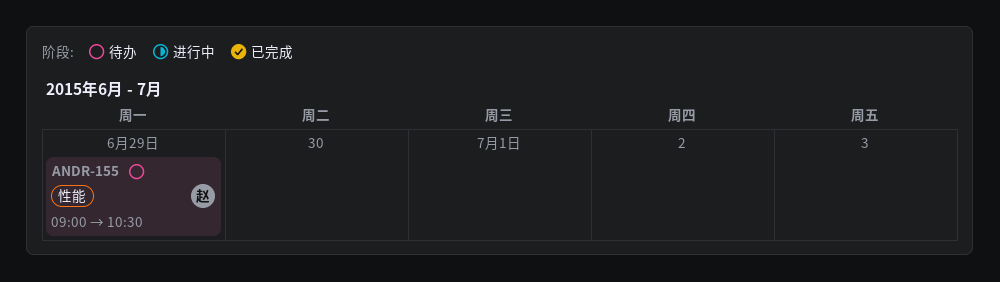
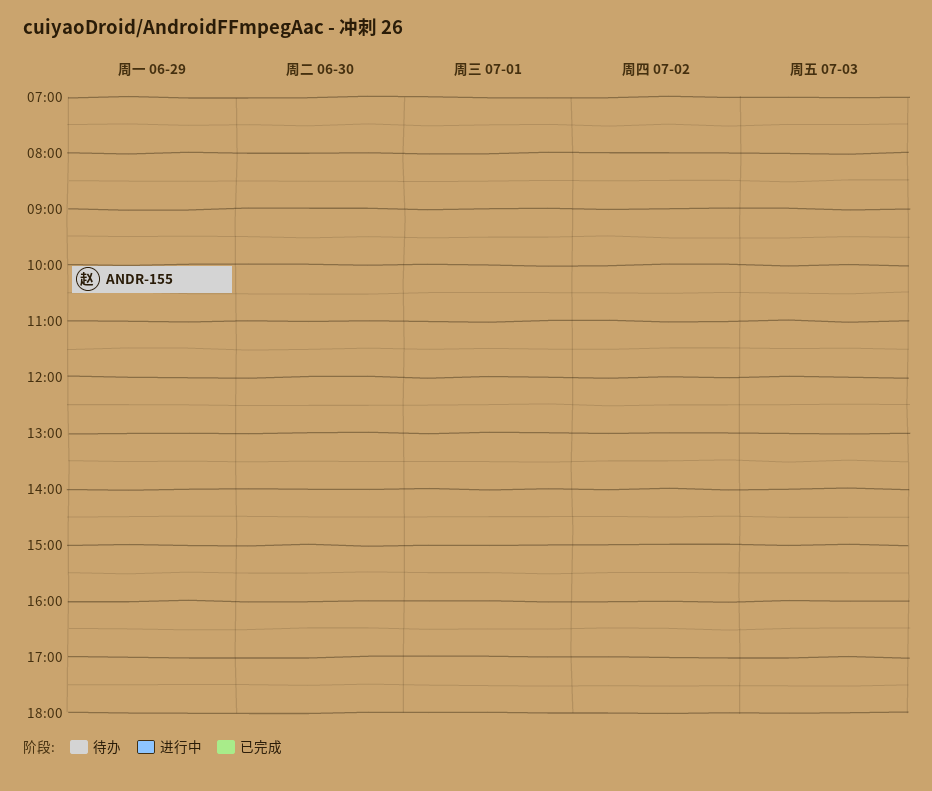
ANDR-155, begins: 09:00 -> 10:00

